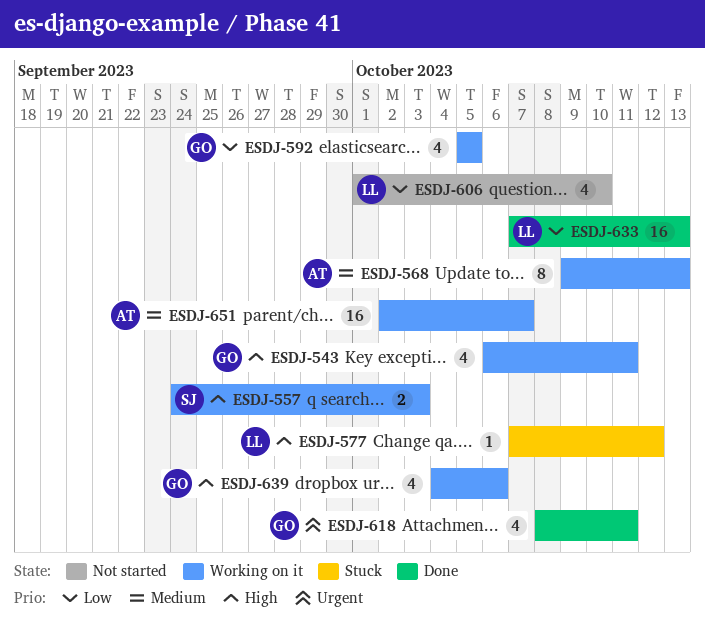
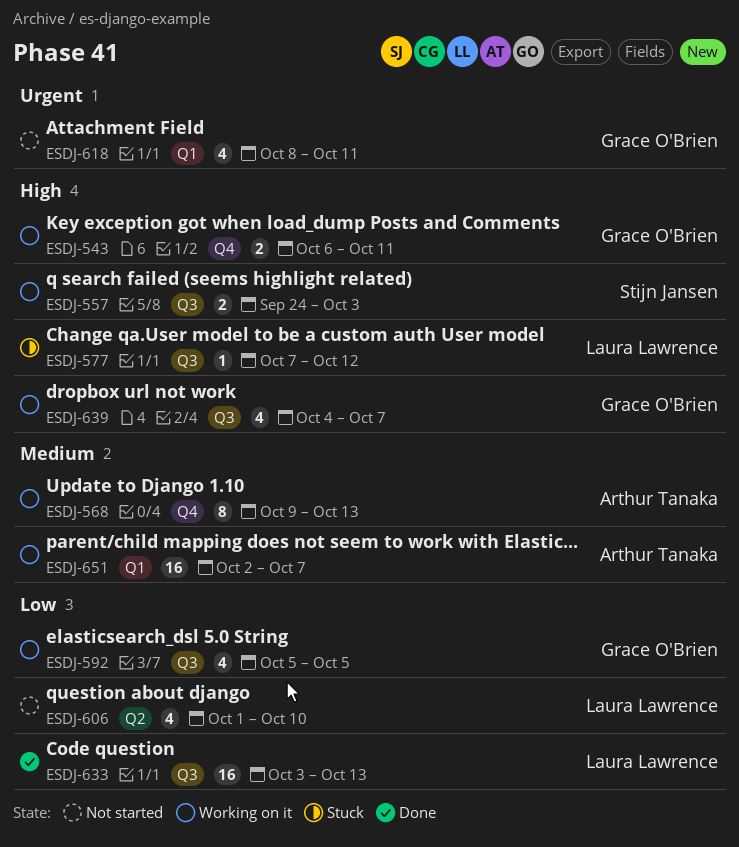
ESDJ-543, estimate: 4 -> 2
ESDJ-618, status: Done -> Not started
ESDJ-633, start: Oct 7 -> Oct 3
ESDJ-639, due: Oct 6 -> Oct 7

